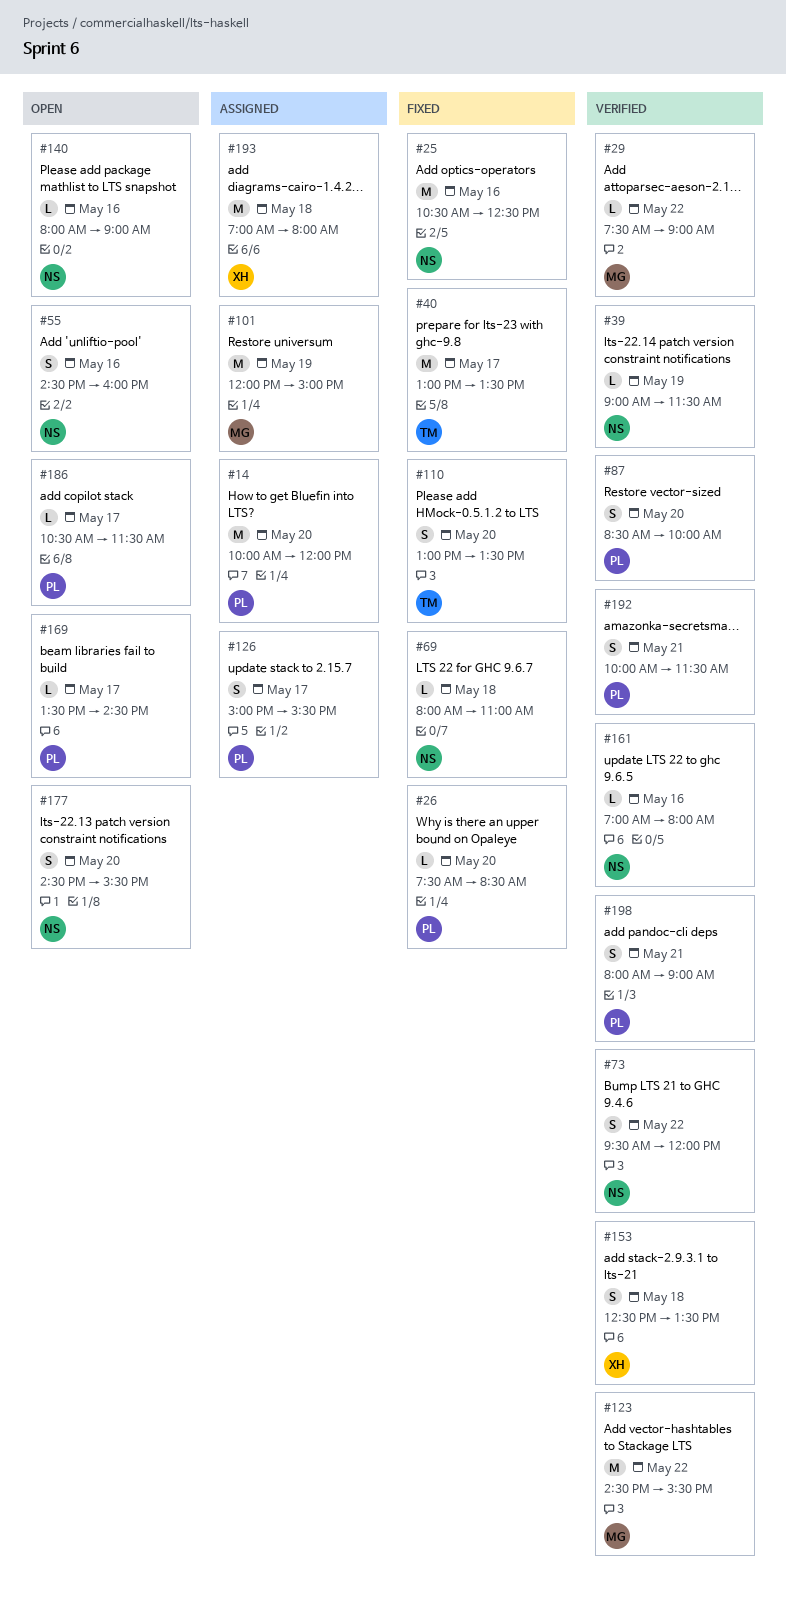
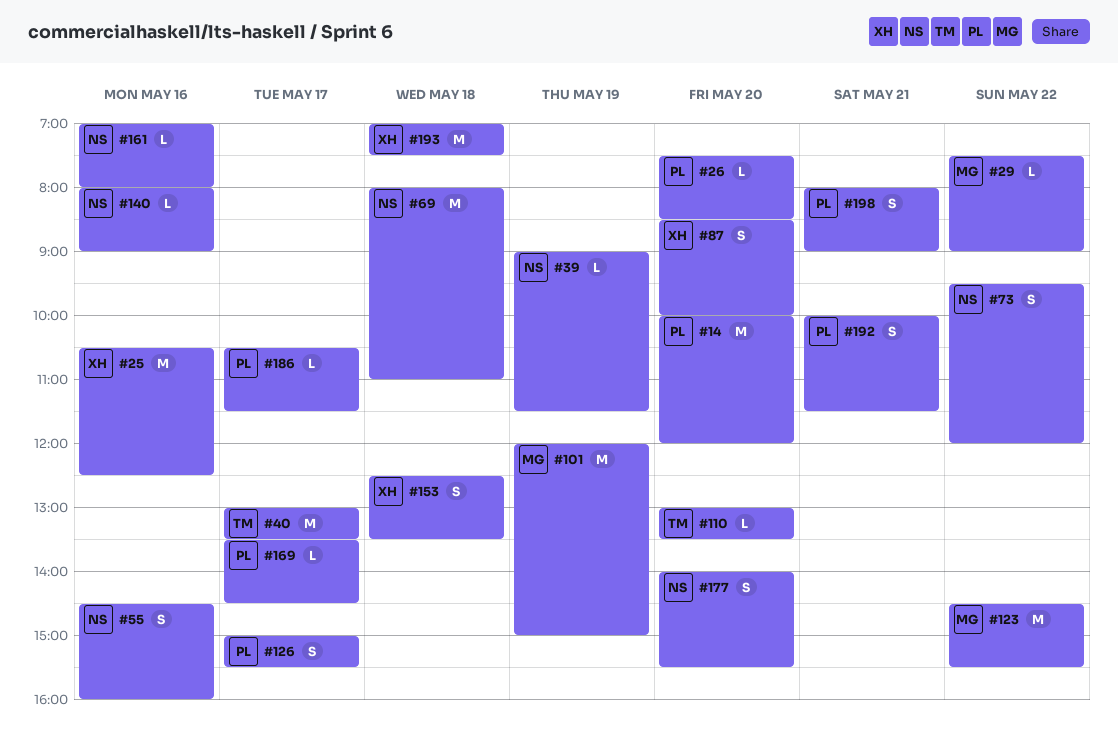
#25, owner: NS -> XH
#69, estimate: L -> M
#87, owner: PL -> XH
#110, estimate: S -> L
#177, begins: 14:30 -> 14:00
#193, ends: 08:00 -> 07:30

